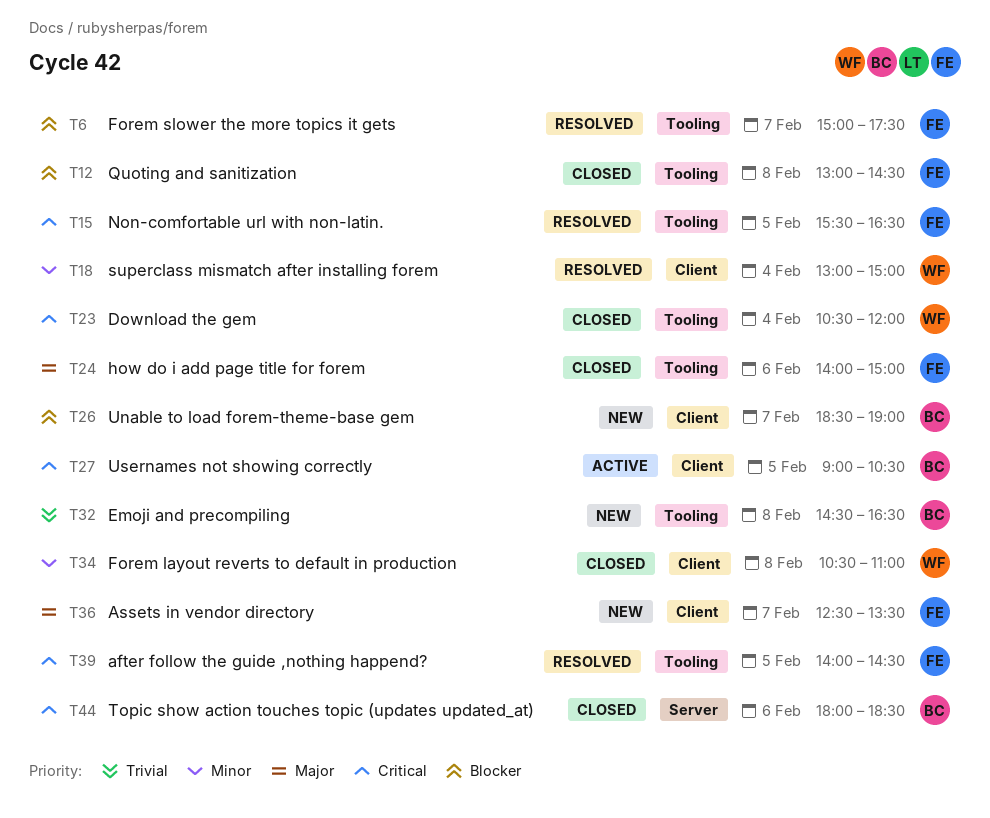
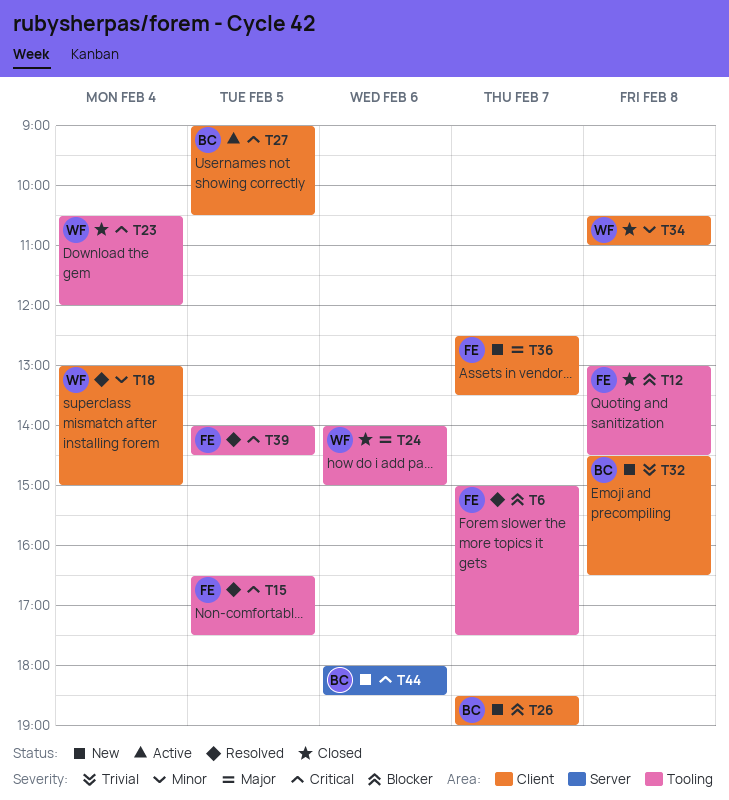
T15, begins: 15:30 -> 16:30
T15, ends: 16:30 -> 17:30
T24, owner: FE -> WF
T32, label: Tooling -> Client
T44, status: Closed -> New

